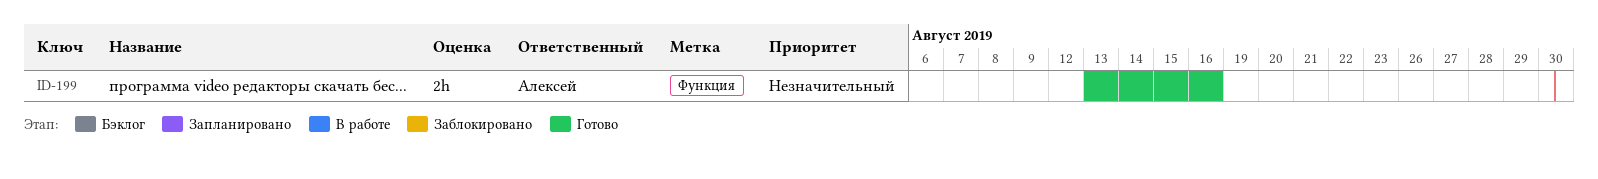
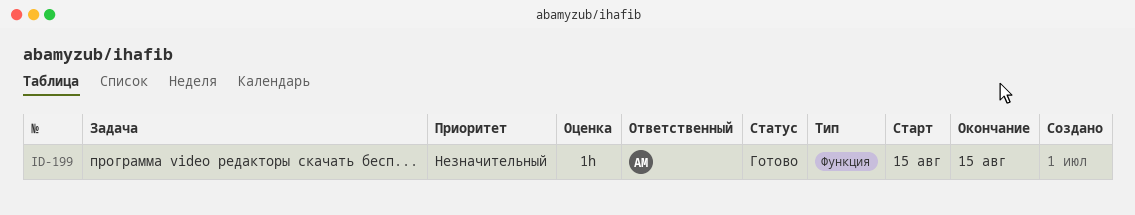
ID-199, estimate: 2h -> 1h
ID-199, start: Aug 13 -> Aug 15
ID-199, due: Aug 16 -> Aug 15

